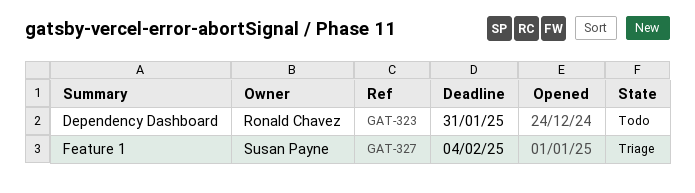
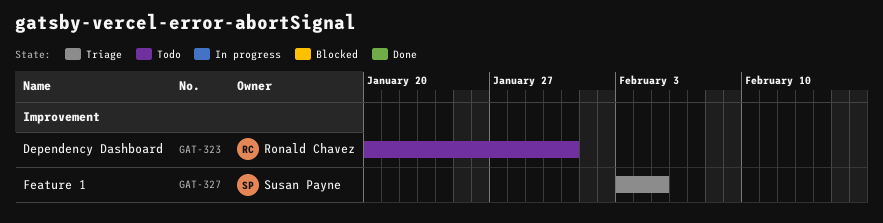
GAT-327, due: Feb 4 -> Feb 5

